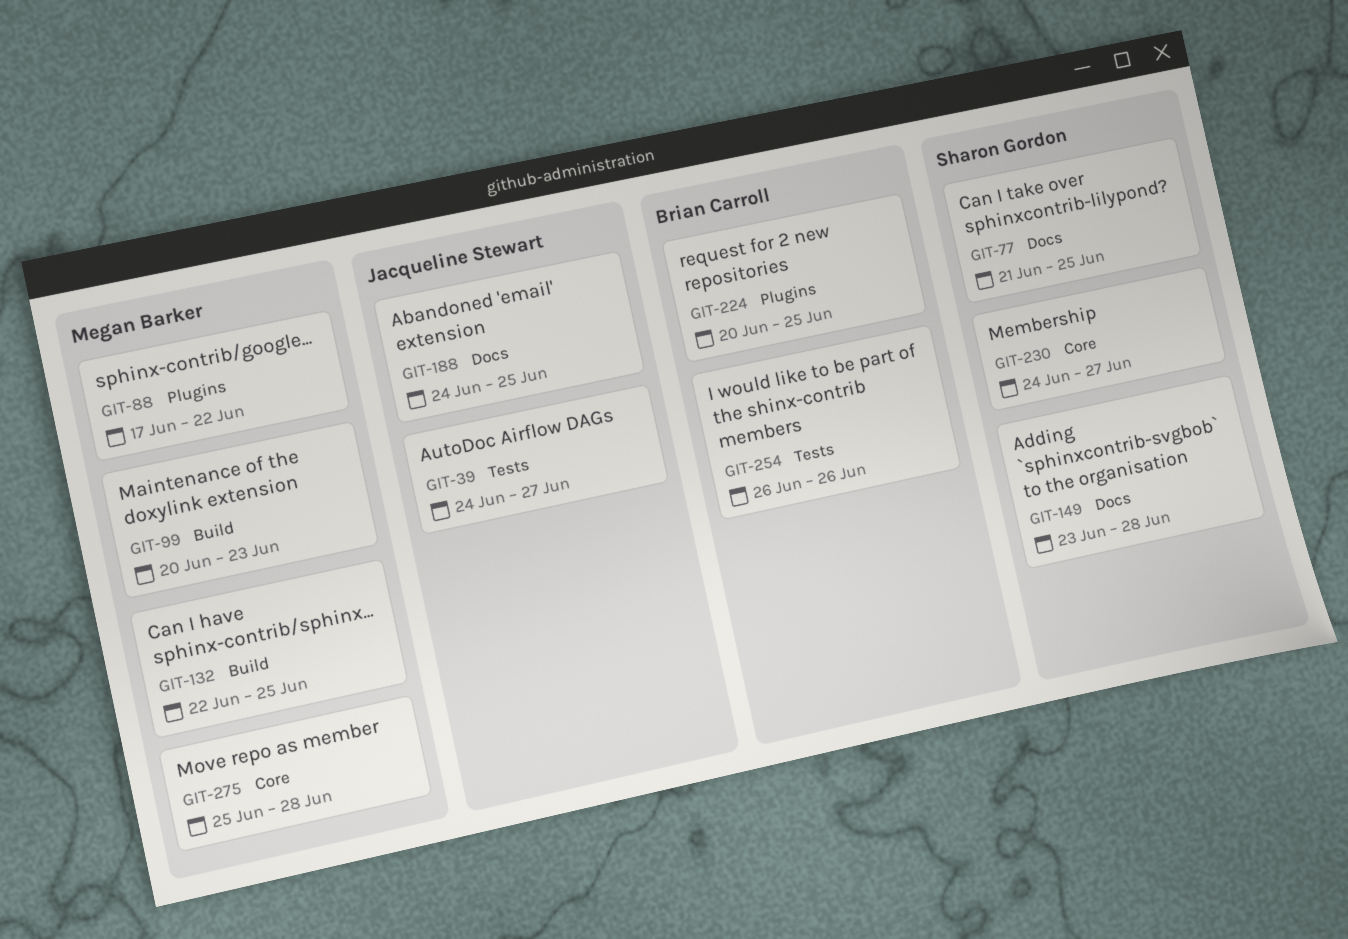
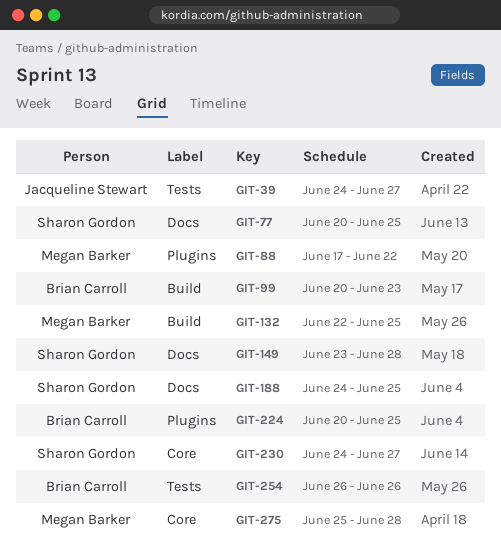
GIT-77, start: Jun 21 -> Jun 20
GIT-99, owner: Megan Barker -> Brian Carroll
GIT-188, owner: Jacqueline Stewart -> Sharon Gordon

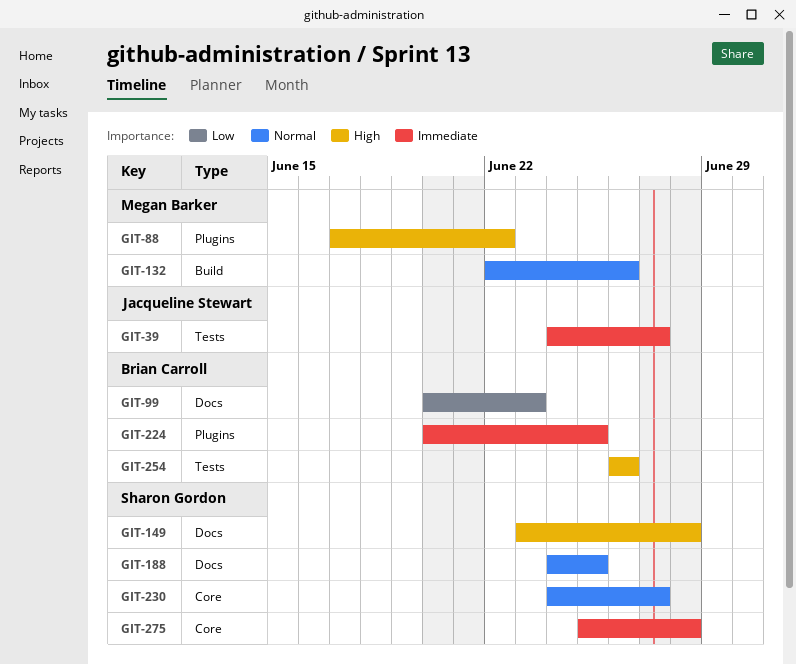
GIT-77: present -> none
GIT-99, label: Build -> Docs
GIT-132, due: Jun 25 -> Jun 26
GIT-275, owner: Megan Barker -> Sharon Gordon

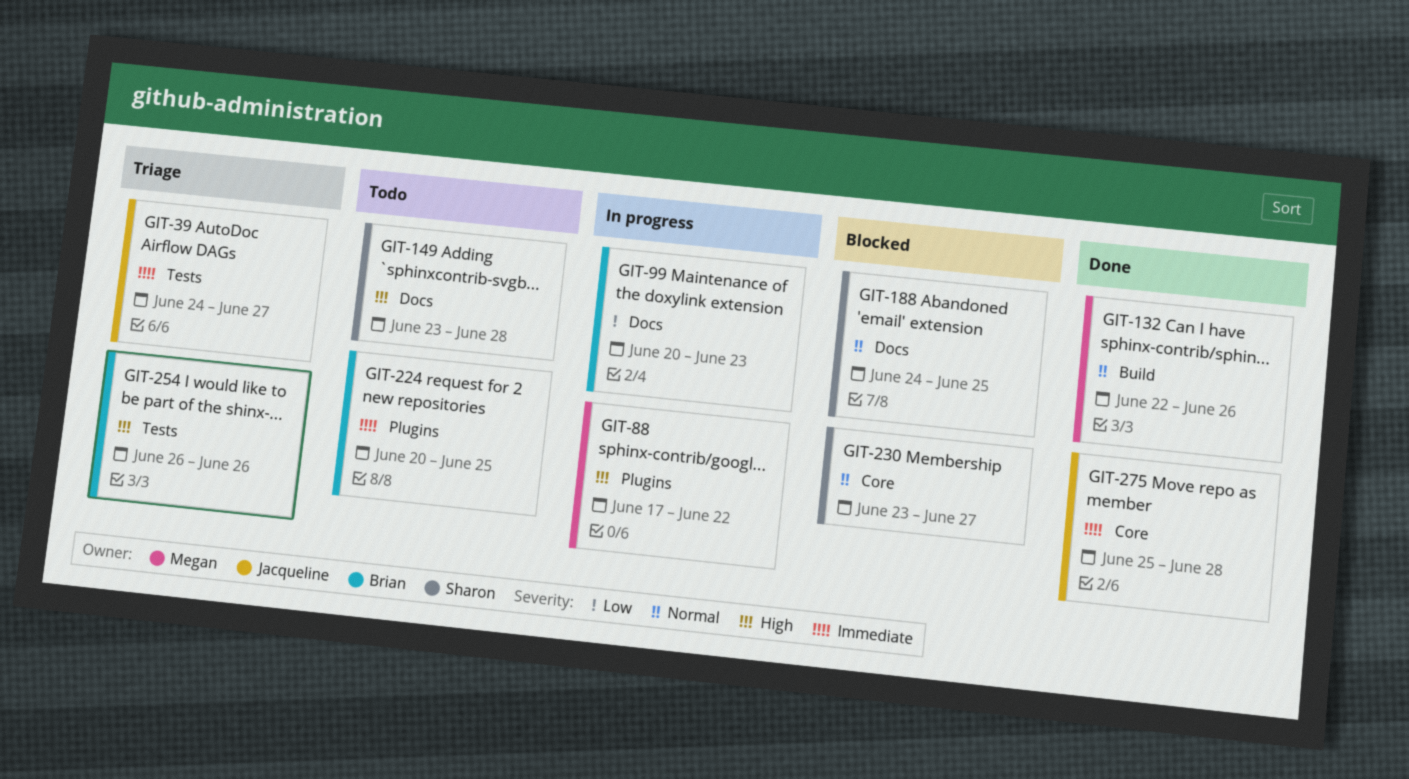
GIT-230, start: Jun 24 -> Jun 23
GIT-275, owner: Sharon Gordon -> Jacqueline Stewart

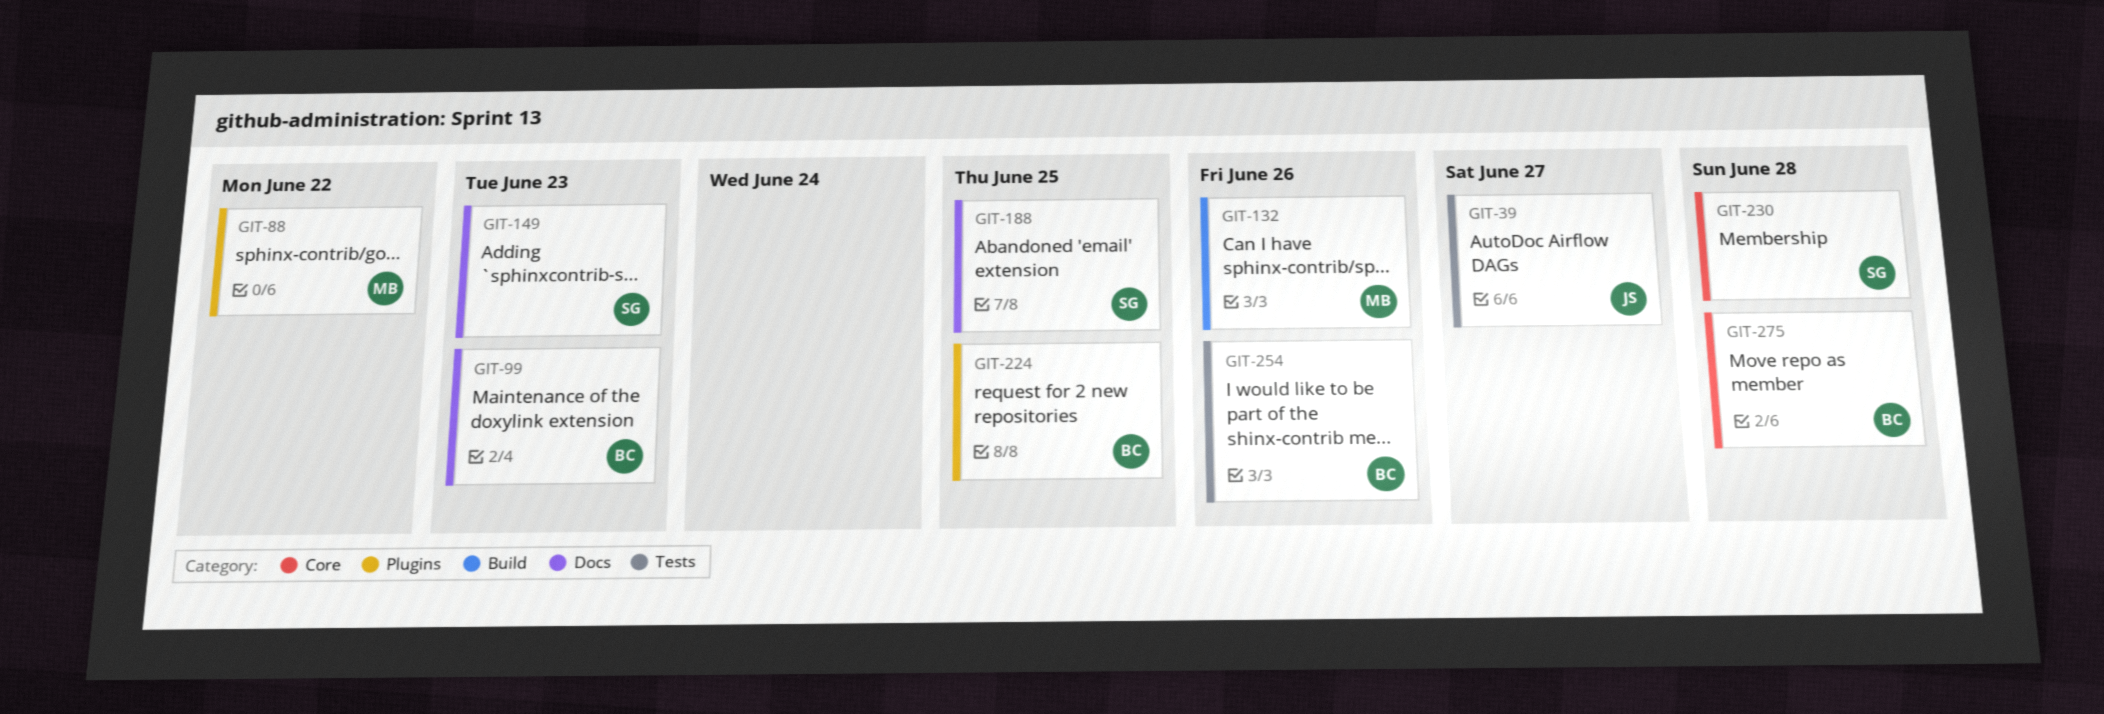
GIT-149, due: Jun 28 -> Jun 23
GIT-230, due: Jun 27 -> Jun 28
GIT-275, owner: Jacqueline -> Brian

